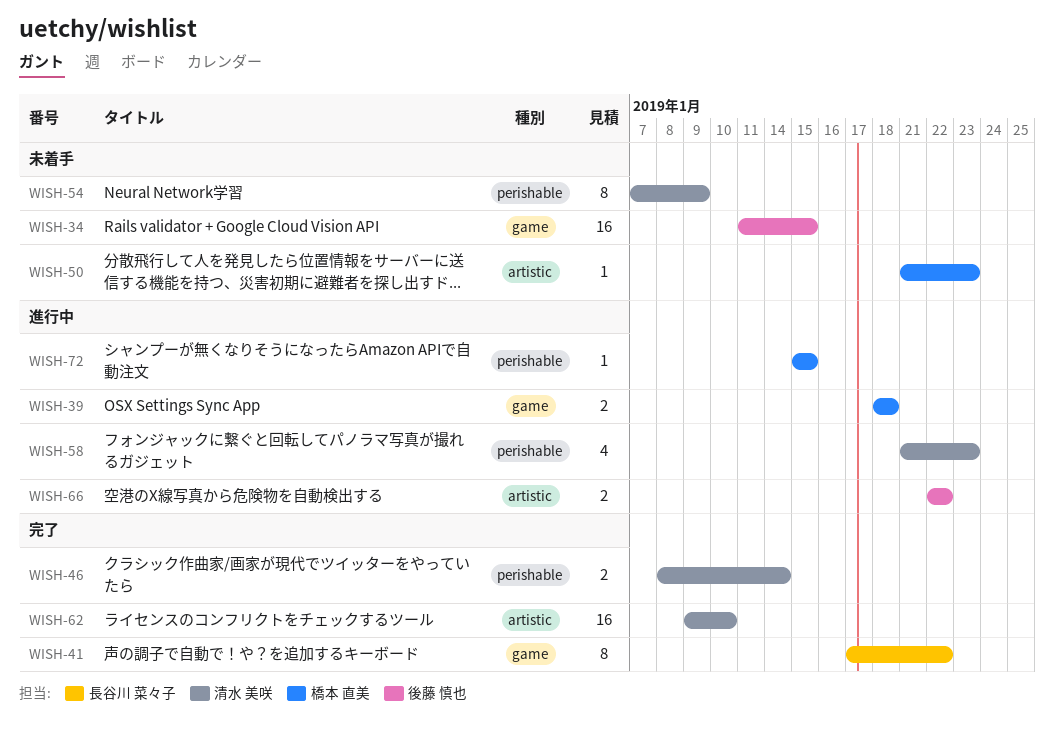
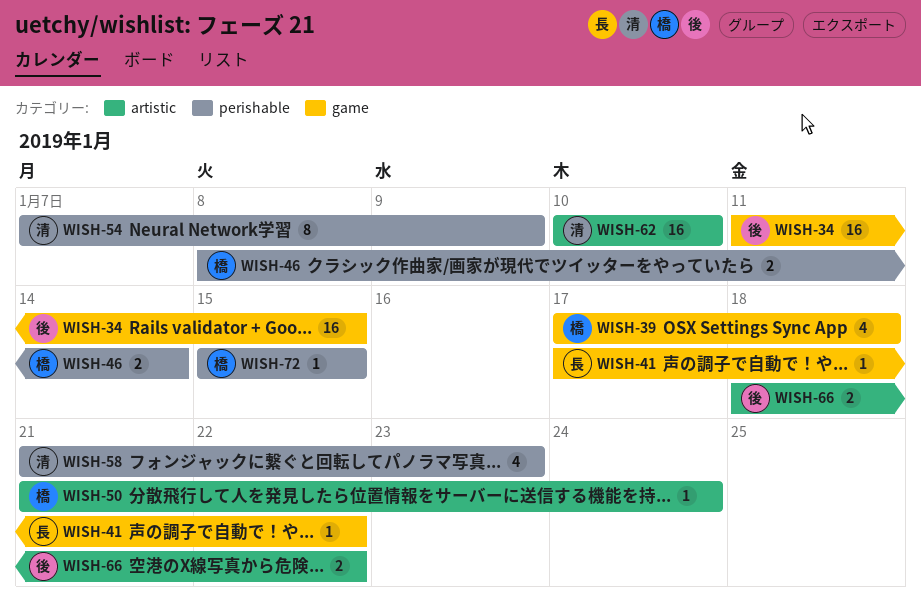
WISH-39, estimate: 2 -> 4
WISH-39, start: Jan 18 -> Jan 17
WISH-41, estimate: 8 -> 1
WISH-46, owner: 清水 美咲 -> 橋本 直美
WISH-50, due: Jan 23 -> Jan 24
WISH-62, start: Jan 9 -> Jan 10
WISH-66, start: Jan 22 -> Jan 18

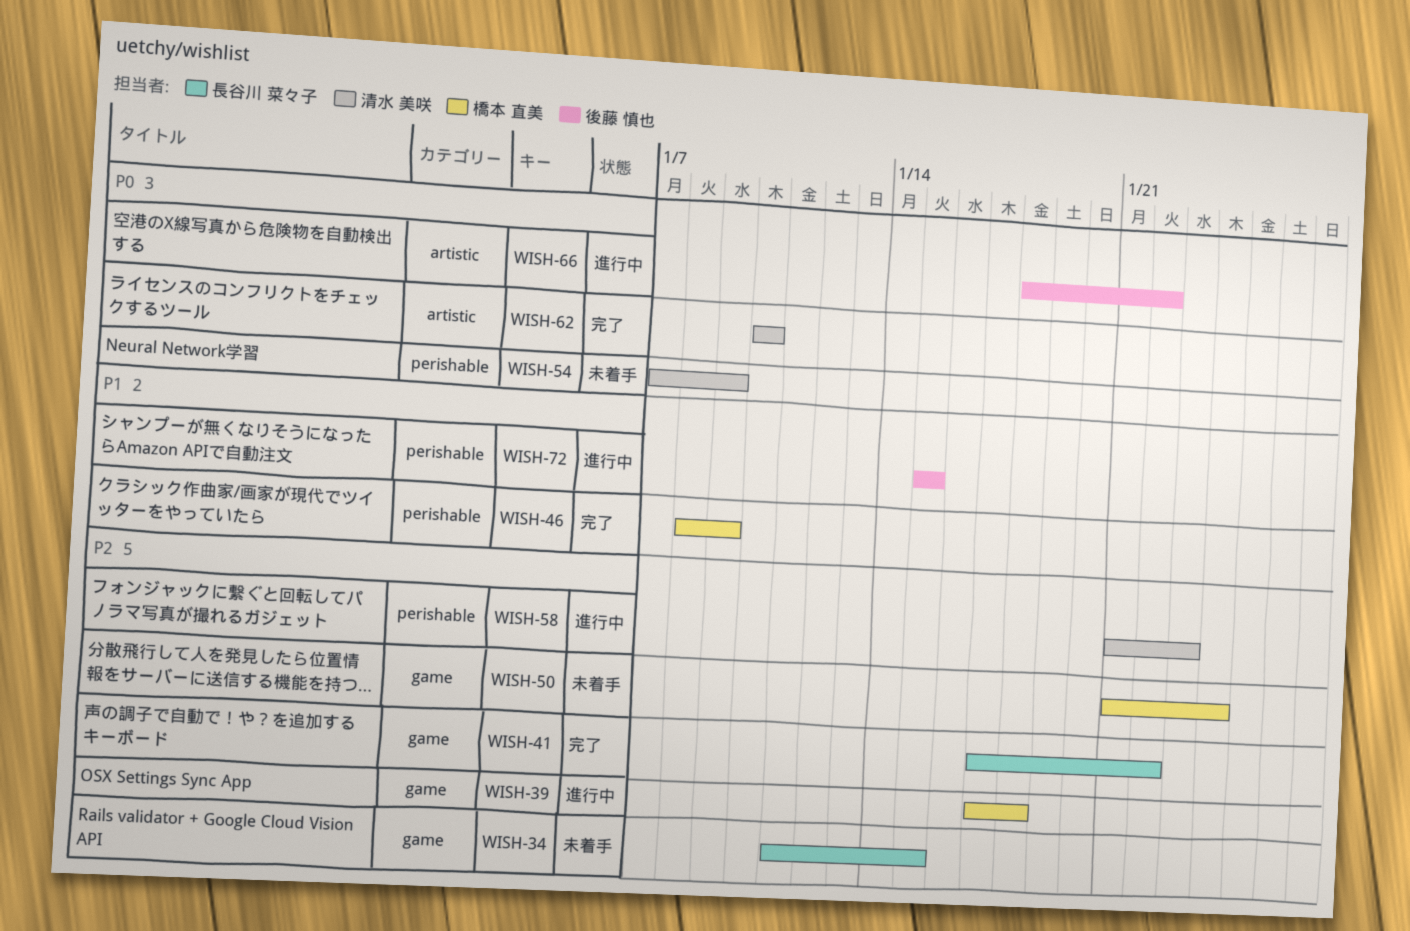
WISH-34, owner: 後藤 慎也 -> 長谷川 菜々子
WISH-46, due: Jan 14 -> Jan 9
WISH-50, label: artistic -> game
WISH-72, owner: 橋本 直美 -> 後藤 慎也

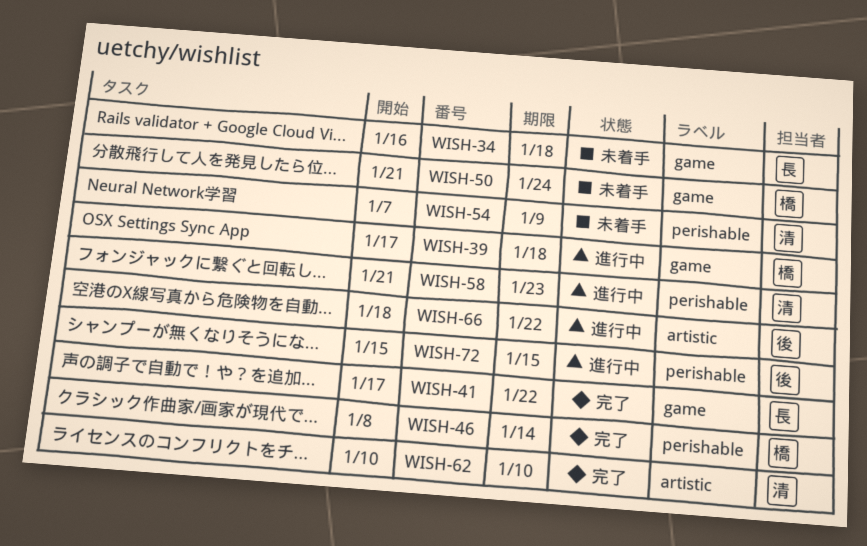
WISH-34, start: Jan 11 -> Jan 16
WISH-34, due: Jan 15 -> Jan 18
WISH-46, due: Jan 9 -> Jan 14

